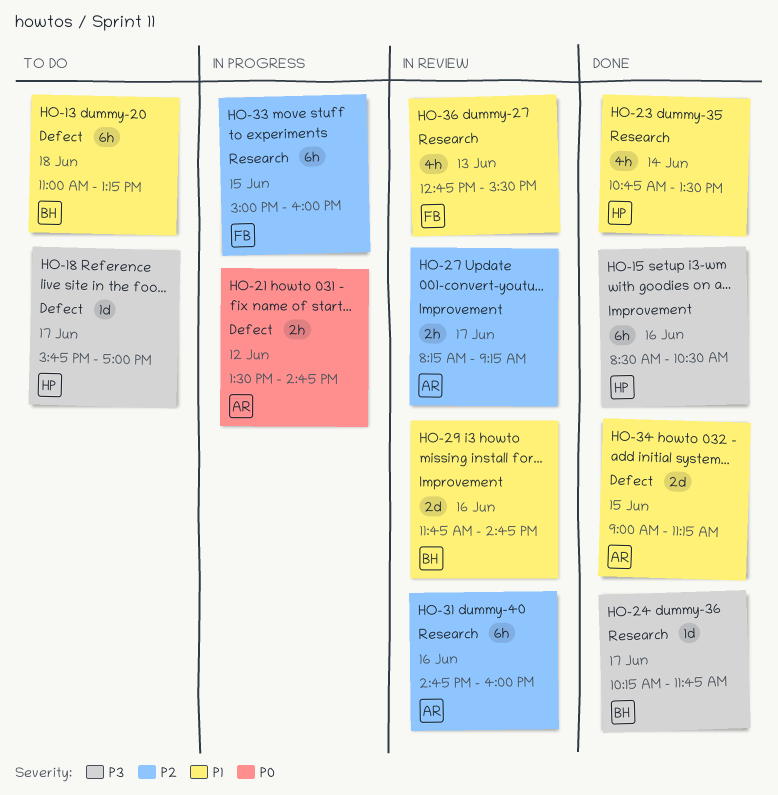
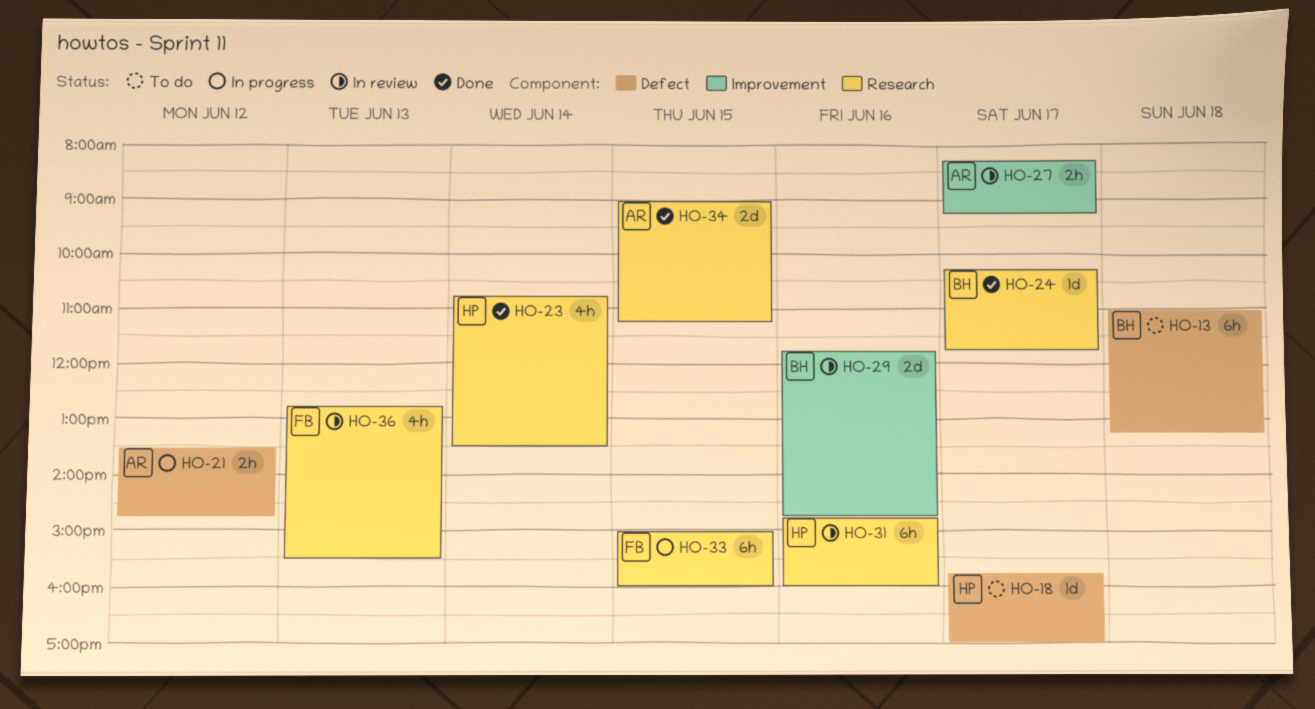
HO-15: present -> none
HO-31, owner: AR -> HP
HO-34, label: Defect -> Research

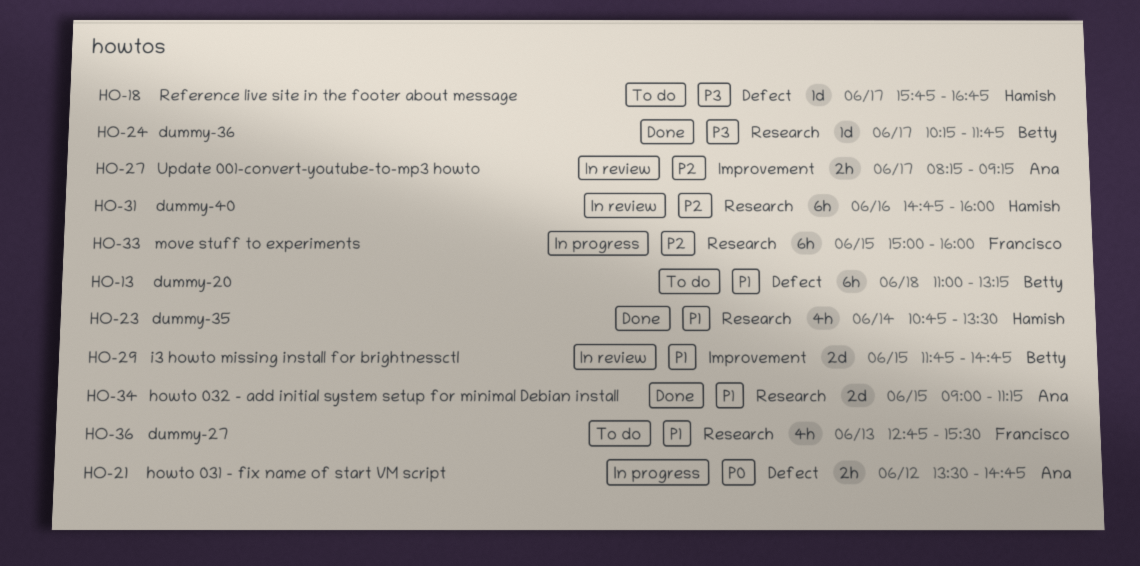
HO-18, ends: 17:00 -> 16:45
HO-29, day: Jun 16 -> Jun 15
HO-36, status: In review -> To do

